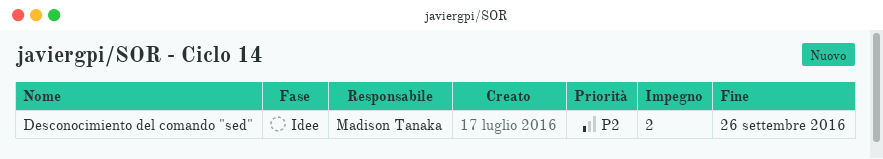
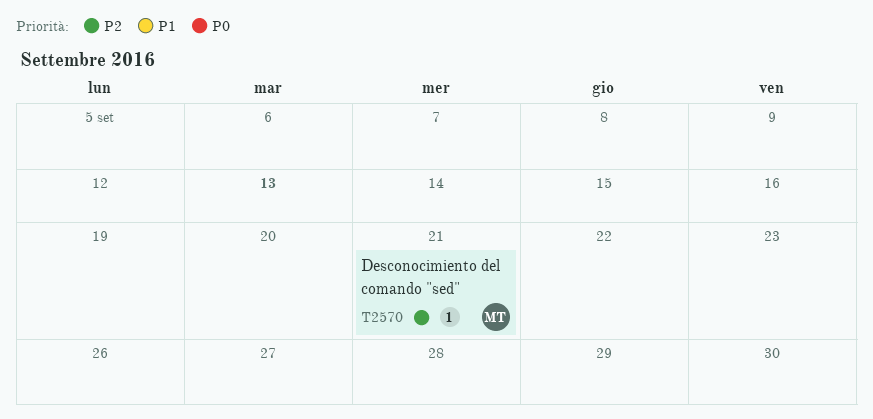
Desconocimiento del comando "sed", estimate: 2 -> 1
Desconocimiento del comando "sed", due: Sep 26 -> Sep 21

